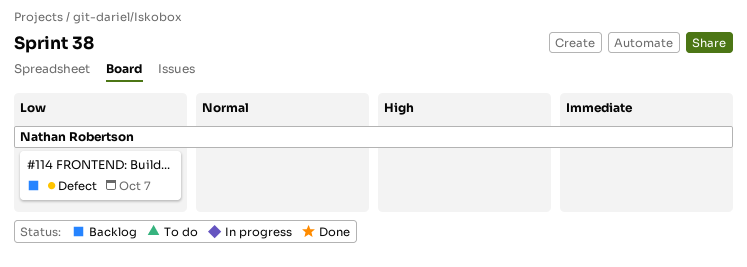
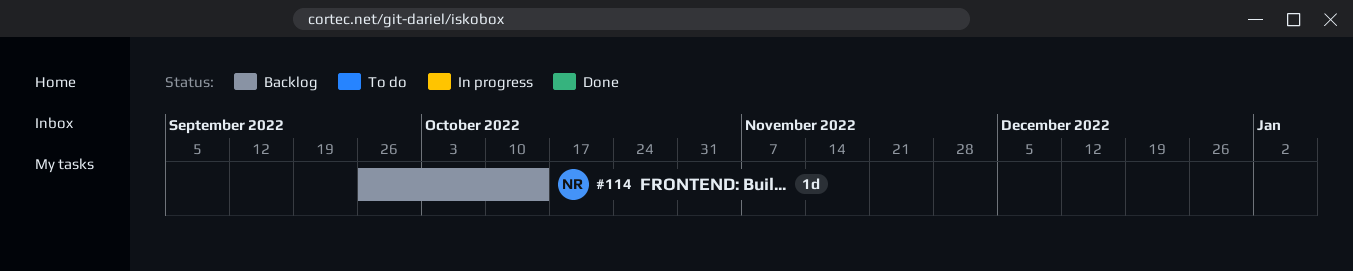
#114, due: Oct 7 -> Oct 14

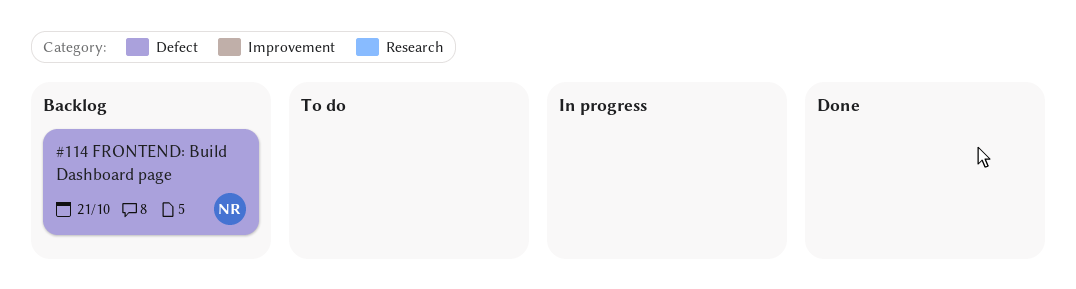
#114, due: Oct 14 -> Oct 21

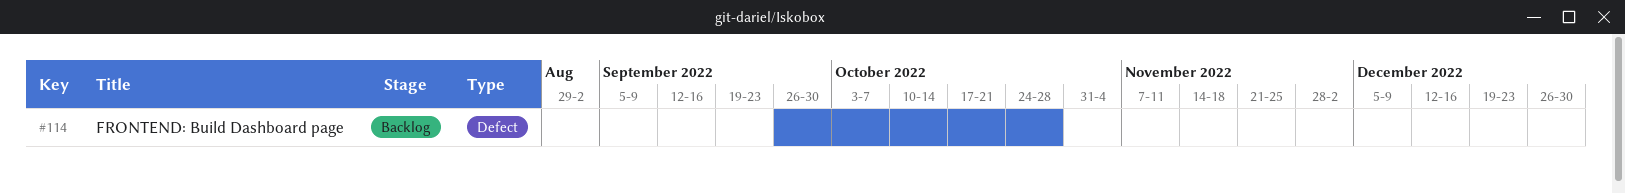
#114, due: Oct 21 -> Oct 28

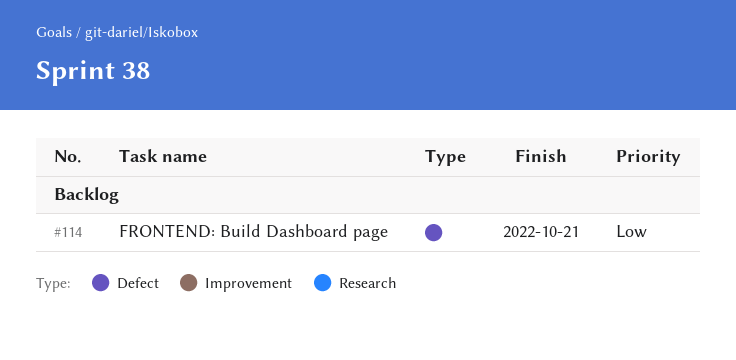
#114, due: Oct 28 -> Oct 21

